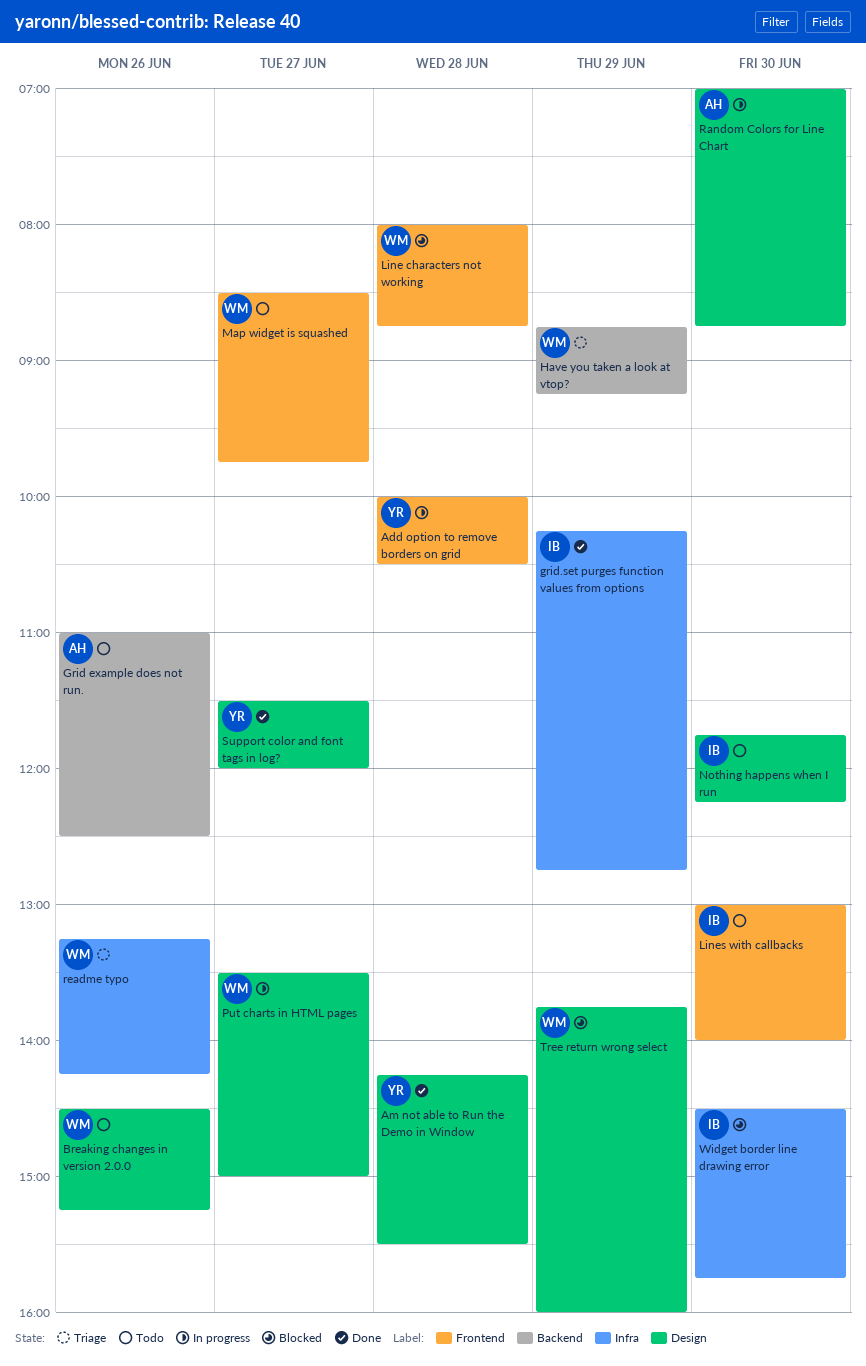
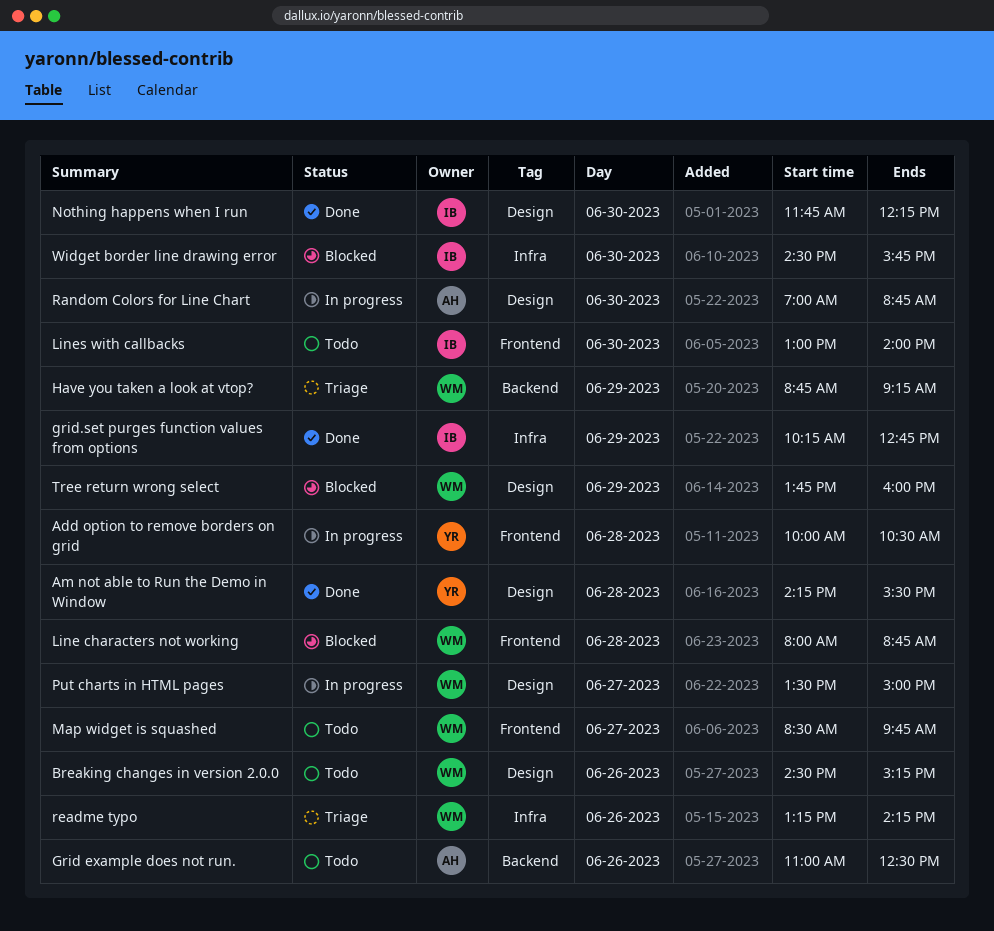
Nothing happens when I run, status: Todo -> Done
Support color and font tags in log?: present -> none

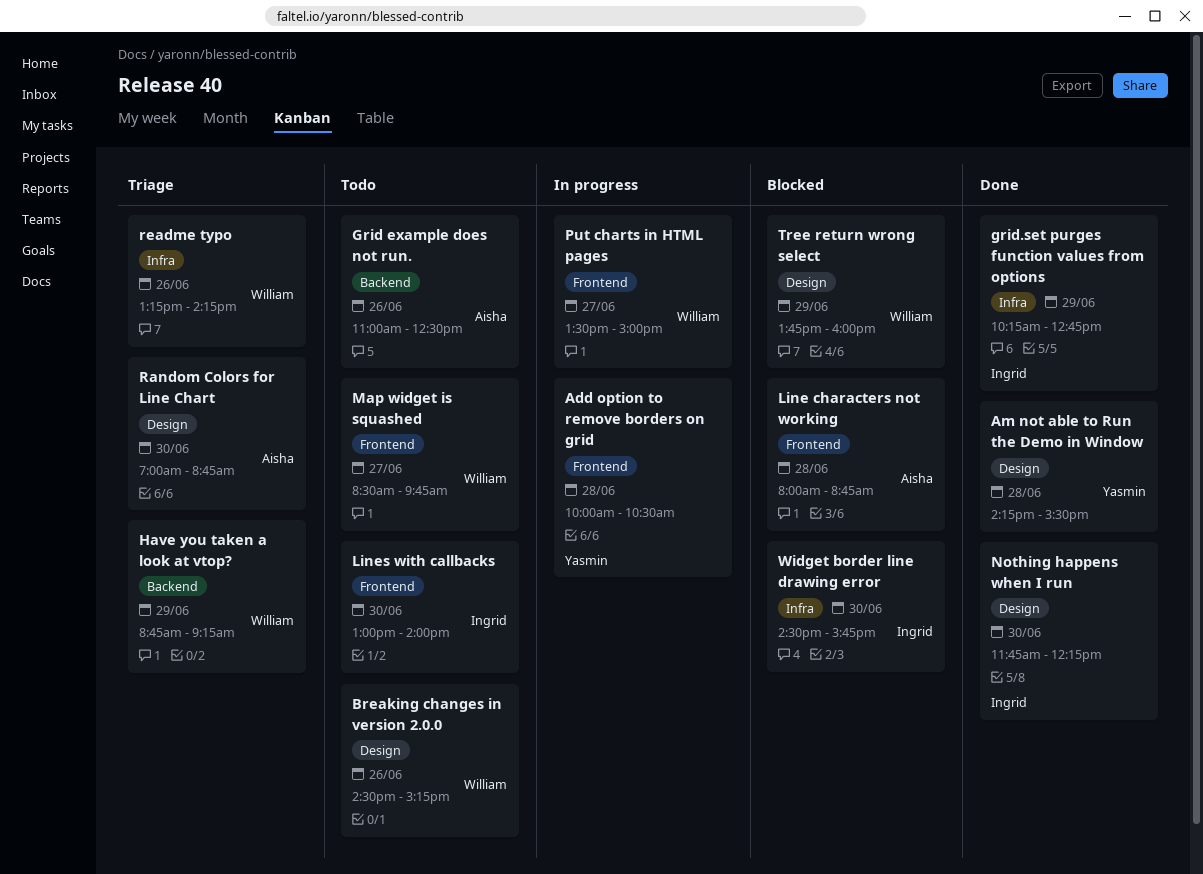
Line characters not working, owner: William -> Aisha
Put charts in HTML pages, label: Design -> Frontend
Random Colors for Line Chart, status: In progress -> Triage

